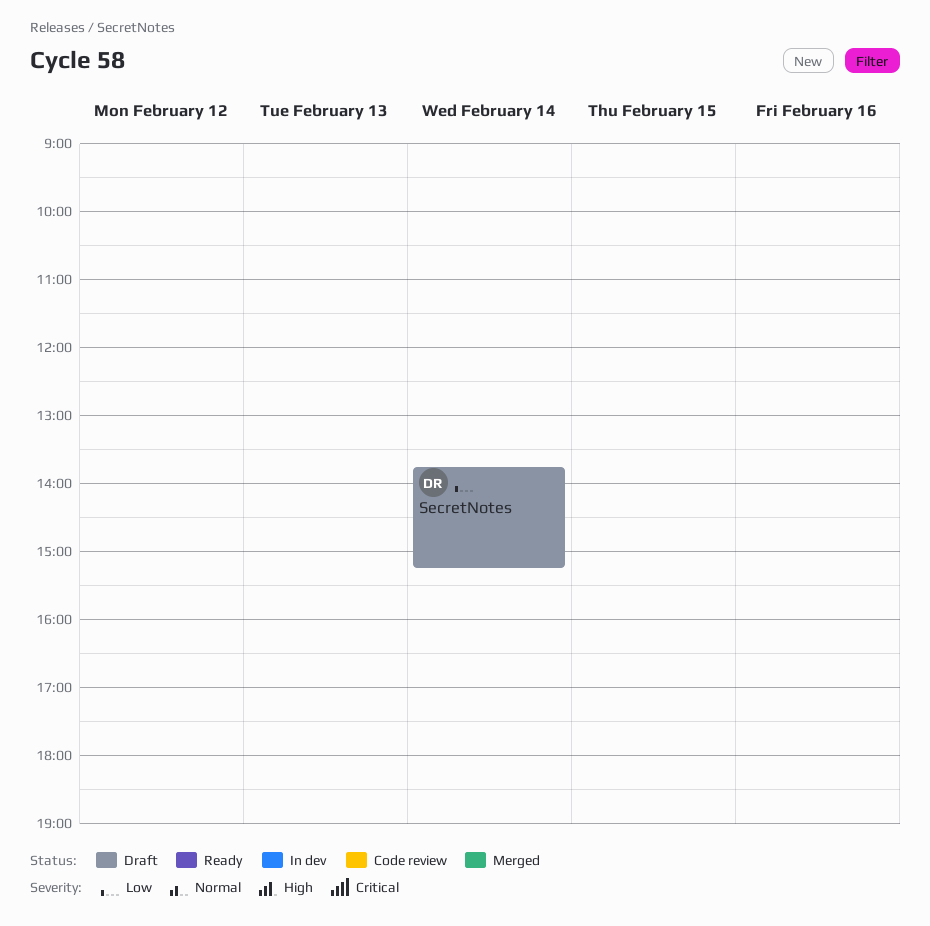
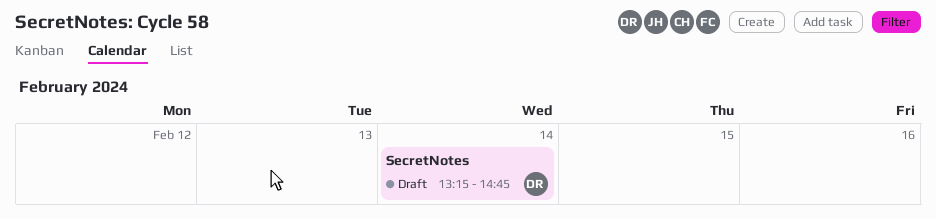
SecretNotes, begins: 13:45 -> 13:15
SecretNotes, ends: 15:15 -> 14:45

